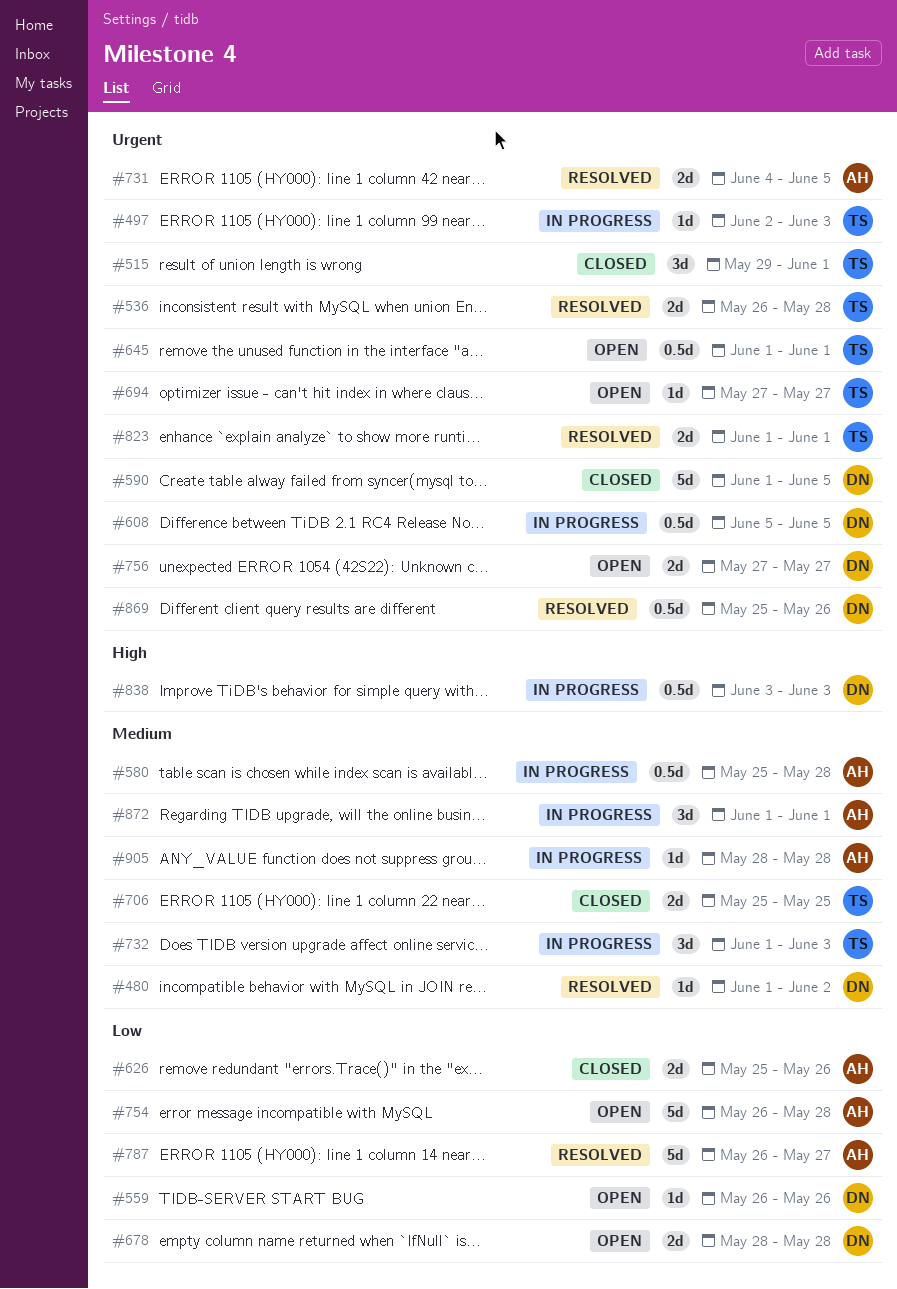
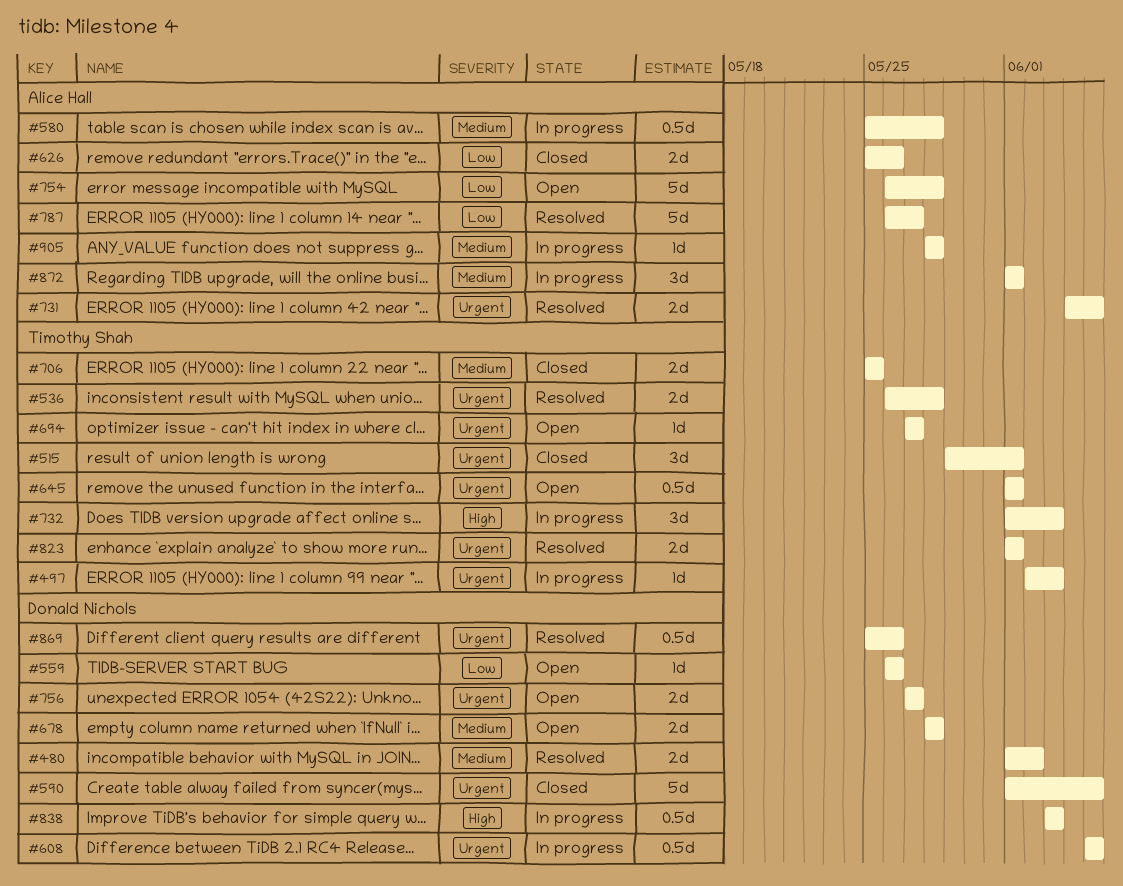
#480, estimate: 1d -> 2d
#678, priority: Low -> Medium
#732, priority: Medium -> High

